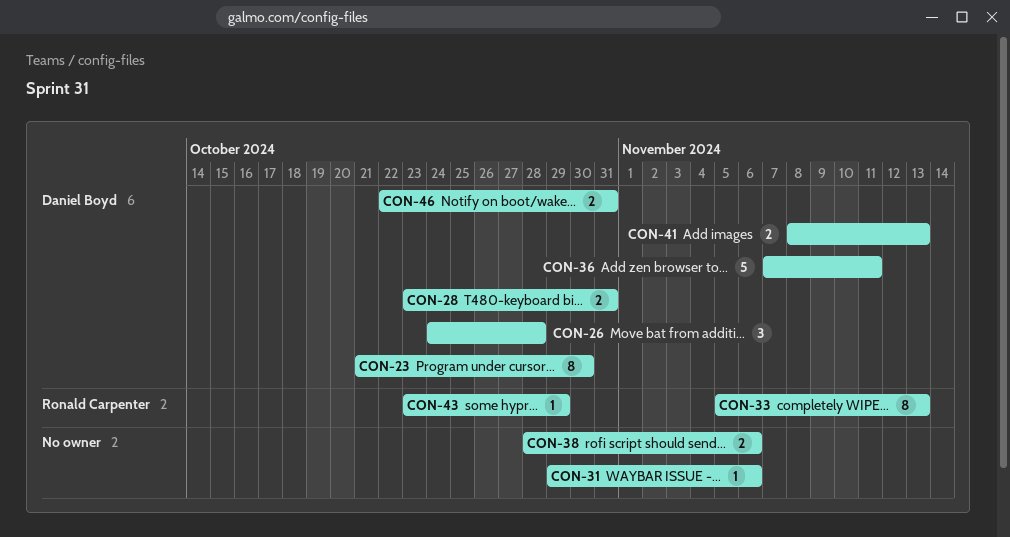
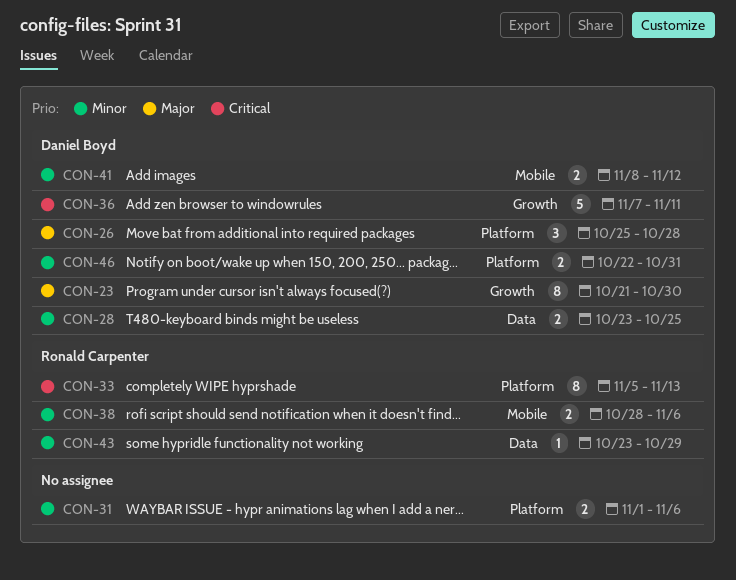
CON-26, start: Oct 24 -> Oct 25
CON-28, due: Oct 31 -> Oct 25
CON-31, estimate: 1 -> 2
CON-31, start: Oct 29 -> Nov 1
CON-38, owner: none -> Ronald Carpenter
CON-41, due: Nov 13 -> Nov 12

